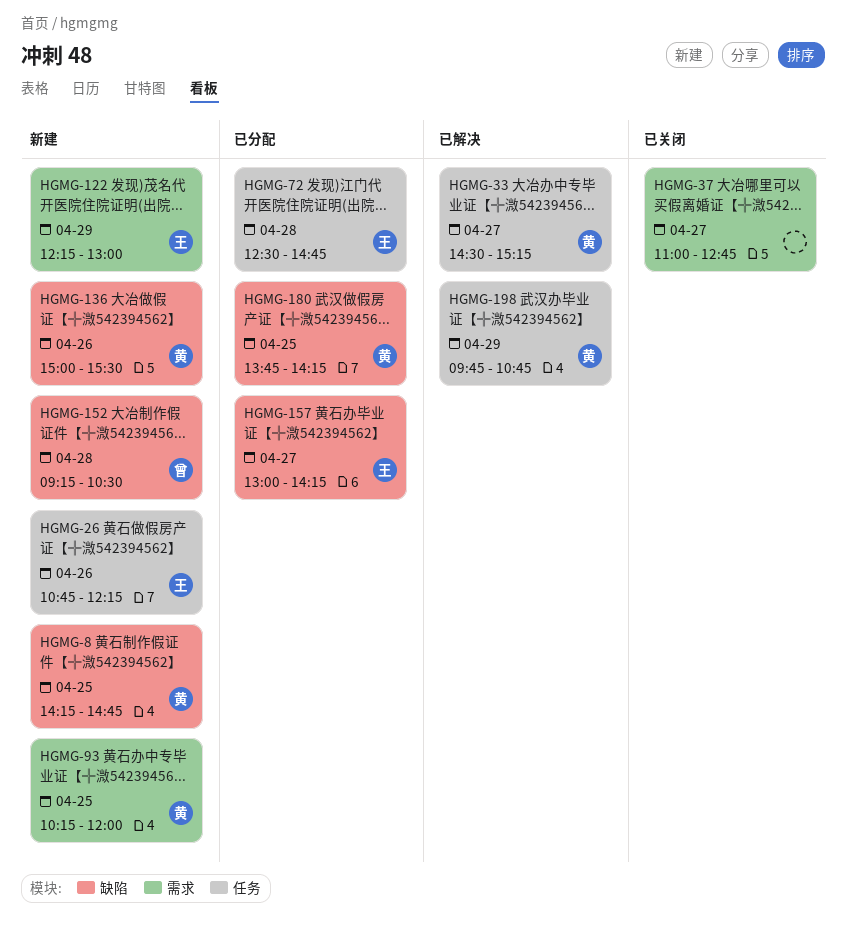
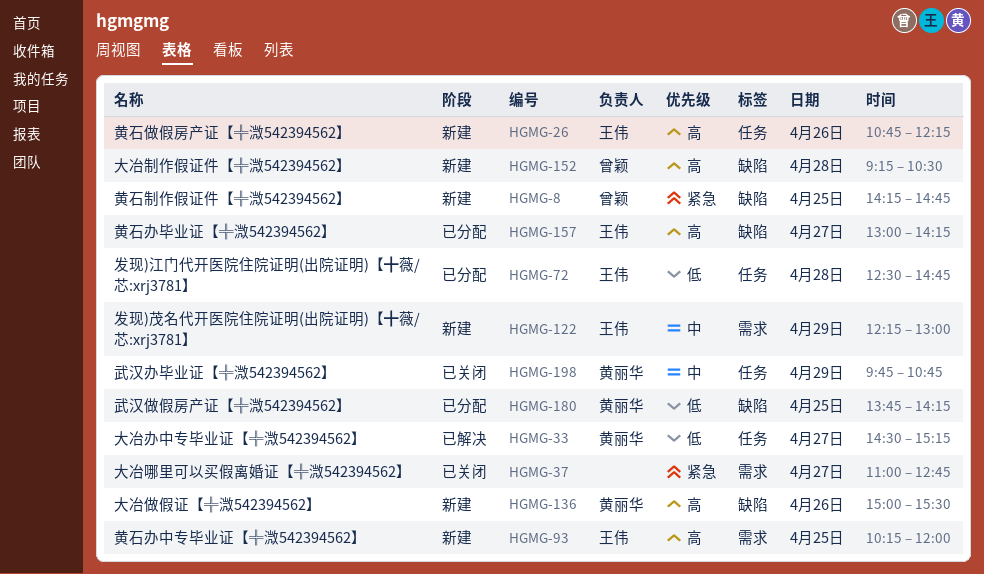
HGMG-8, owner: 黄丽华 -> 曾颖
HGMG-93, owner: 黄丽华 -> 王伟
HGMG-198, status: 已解决 -> 已关闭

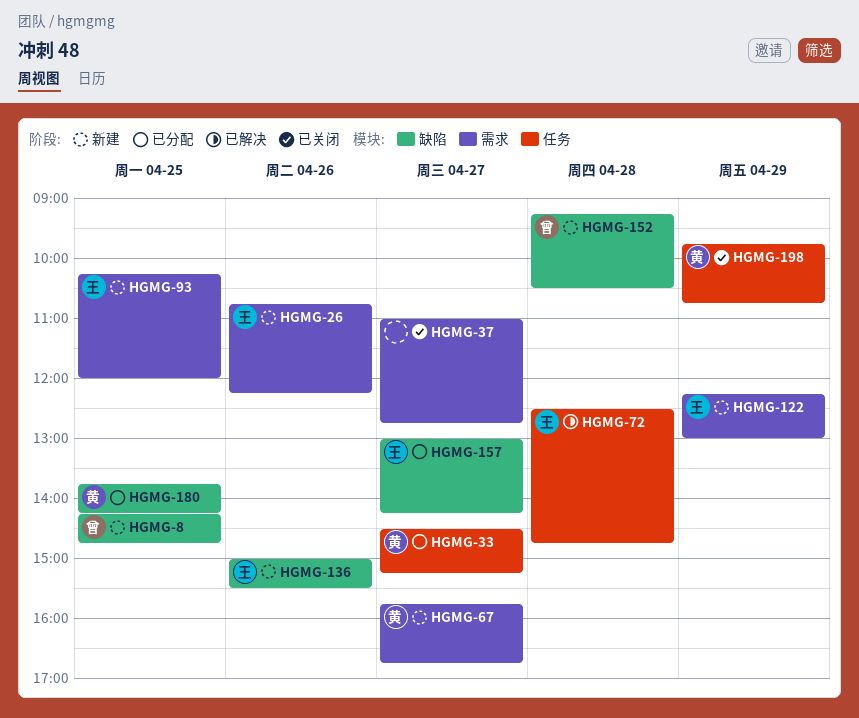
HGMG-26, label: 任务 -> 需求
HGMG-33, status: 已解决 -> 已分配
HGMG-67: none -> present
HGMG-72, status: 已分配 -> 已解决
HGMG-136, owner: 黄丽华 -> 王伟

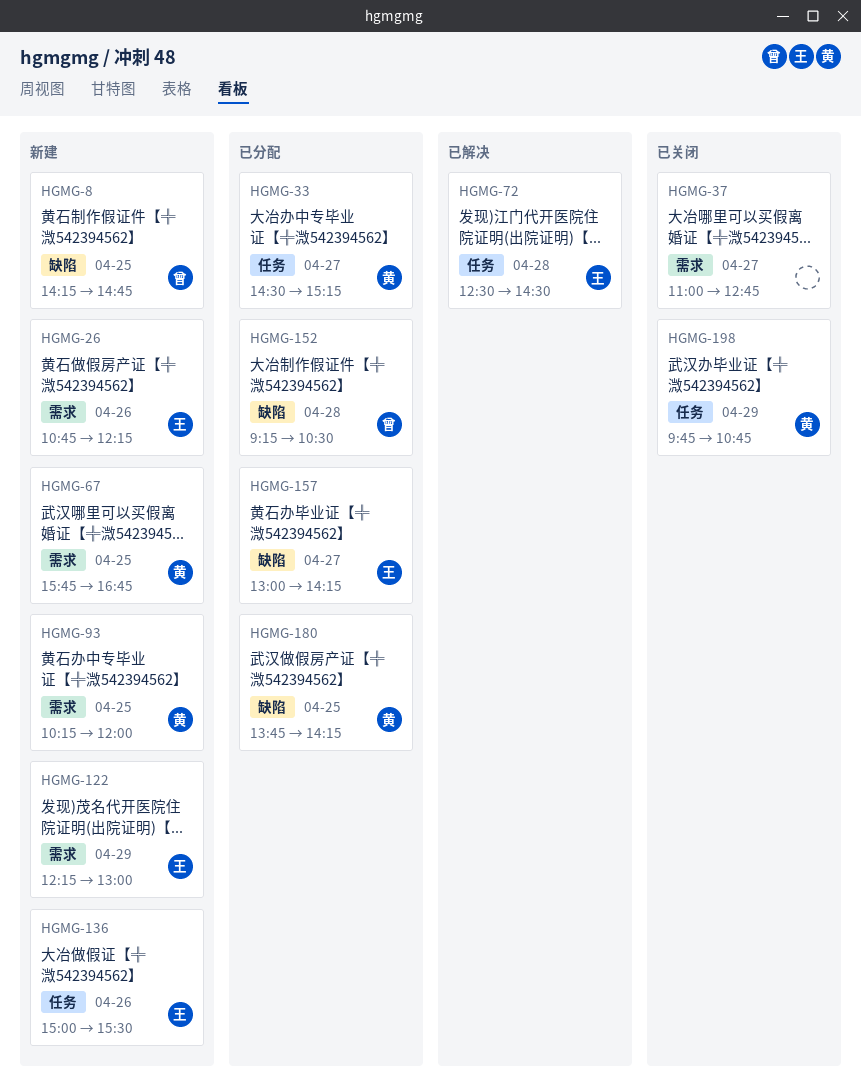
HGMG-67, day: Apr 27 -> Apr 25
HGMG-72, ends: 14:45 -> 14:30
HGMG-93, owner: 王 -> 黄
HGMG-136, label: 缺陷 -> 任务
HGMG-152, status: 新建 -> 已分配

